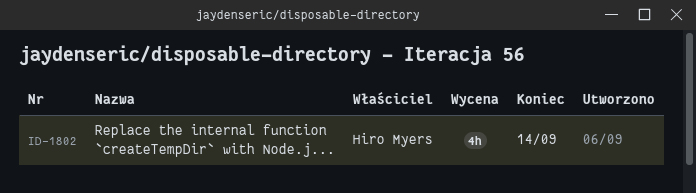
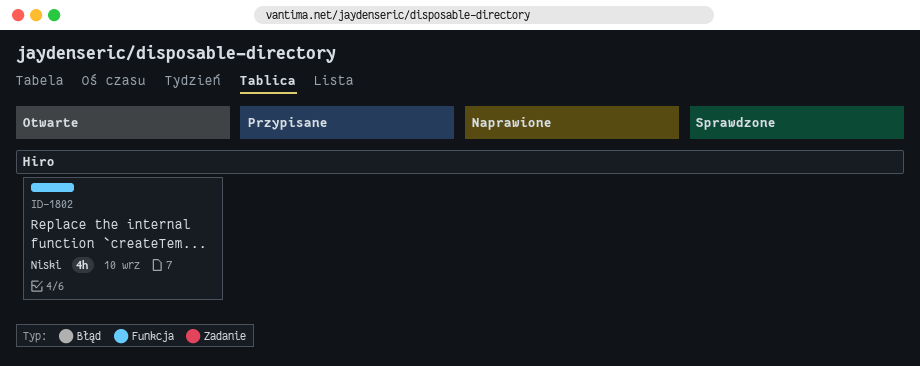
ID-1802, due: Sep 14 -> Sep 10

